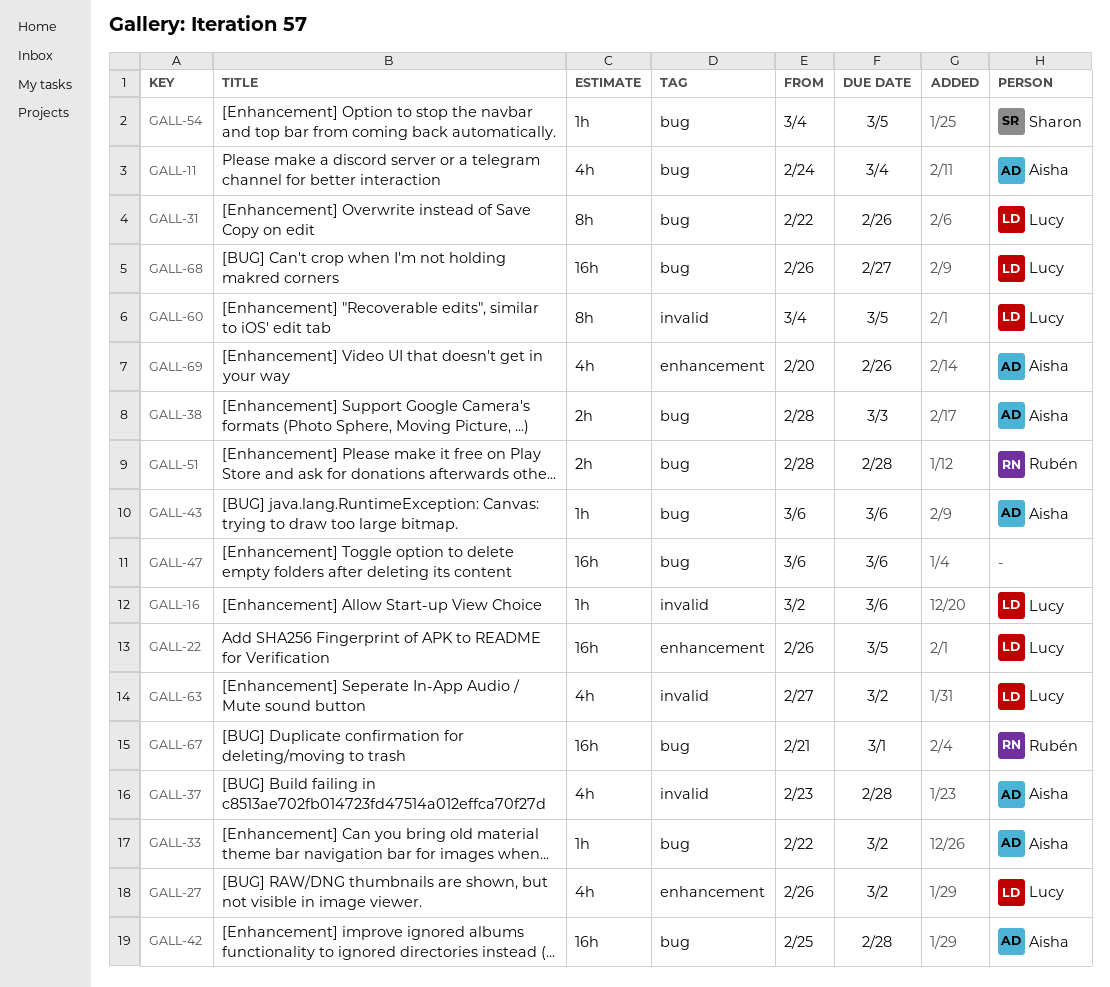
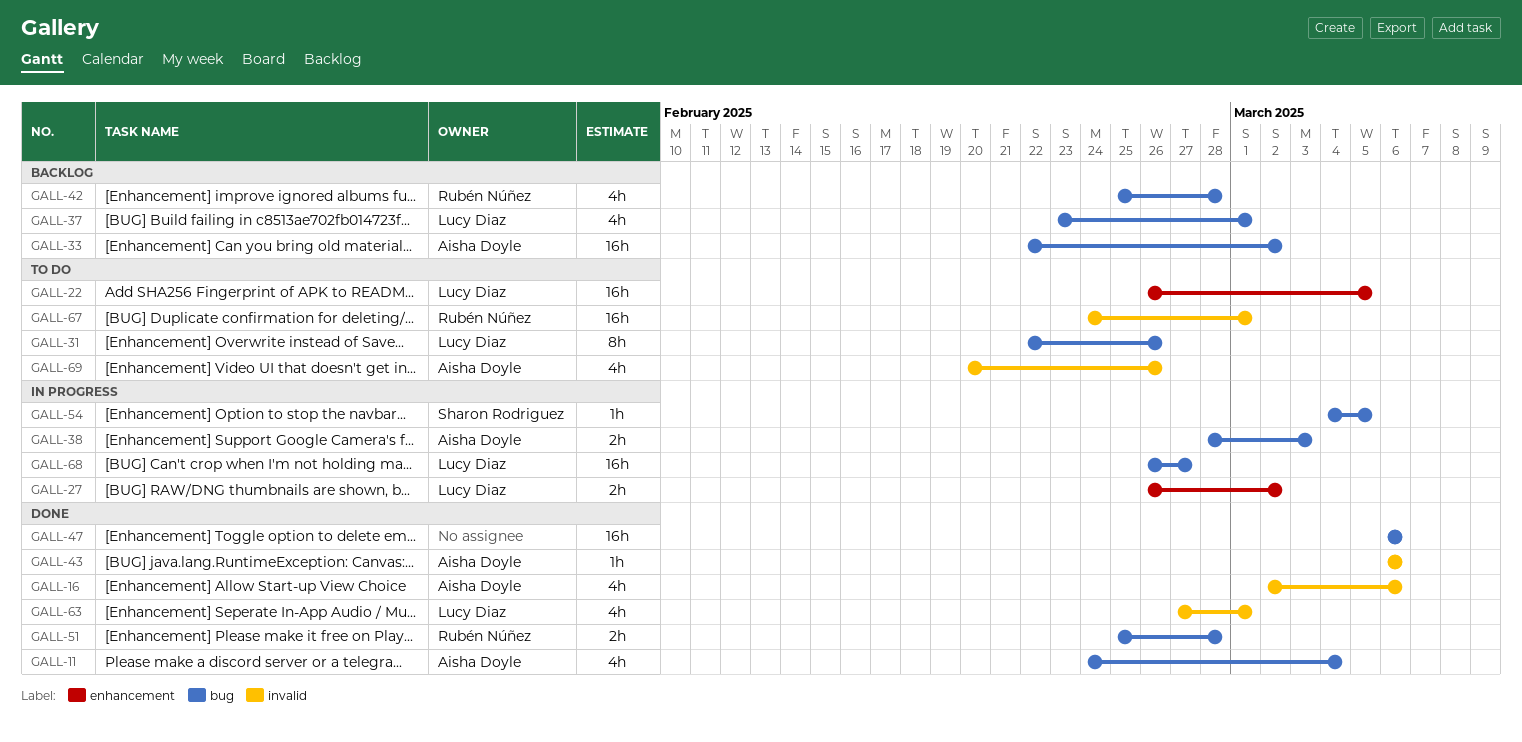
GALL-16, owner: Lucy Diaz -> Aisha Doyle
GALL-16, estimate: 1h -> 4h
GALL-27, estimate: 4h -> 2h
GALL-33, estimate: 1h -> 16h
GALL-37, owner: Aisha Doyle -> Lucy Diaz
GALL-37, label: invalid -> bug
GALL-37, due: Feb 28 -> Mar 1
GALL-42, owner: Aisha Doyle -> Rubén Núñez
GALL-42, estimate: 16h -> 4h
GALL-43, label: bug -> invalid
GALL-51, start: Feb 28 -> Feb 25
GALL-60: present -> none
GALL-63, due: Mar 2 -> Mar 1
GALL-67, label: bug -> invalid
GALL-67, start: Feb 21 -> Feb 24
GALL-69, label: enhancement -> invalid

